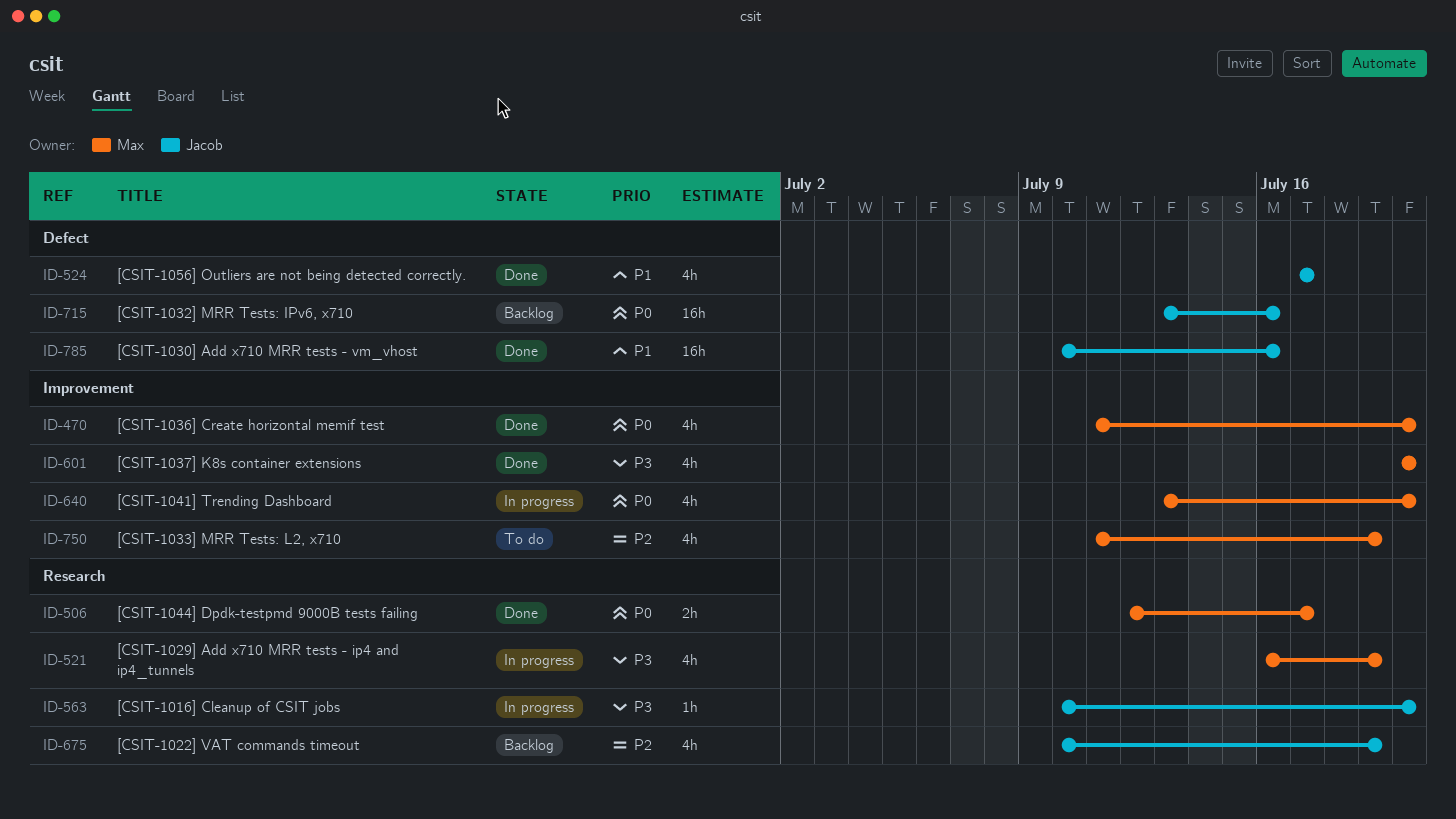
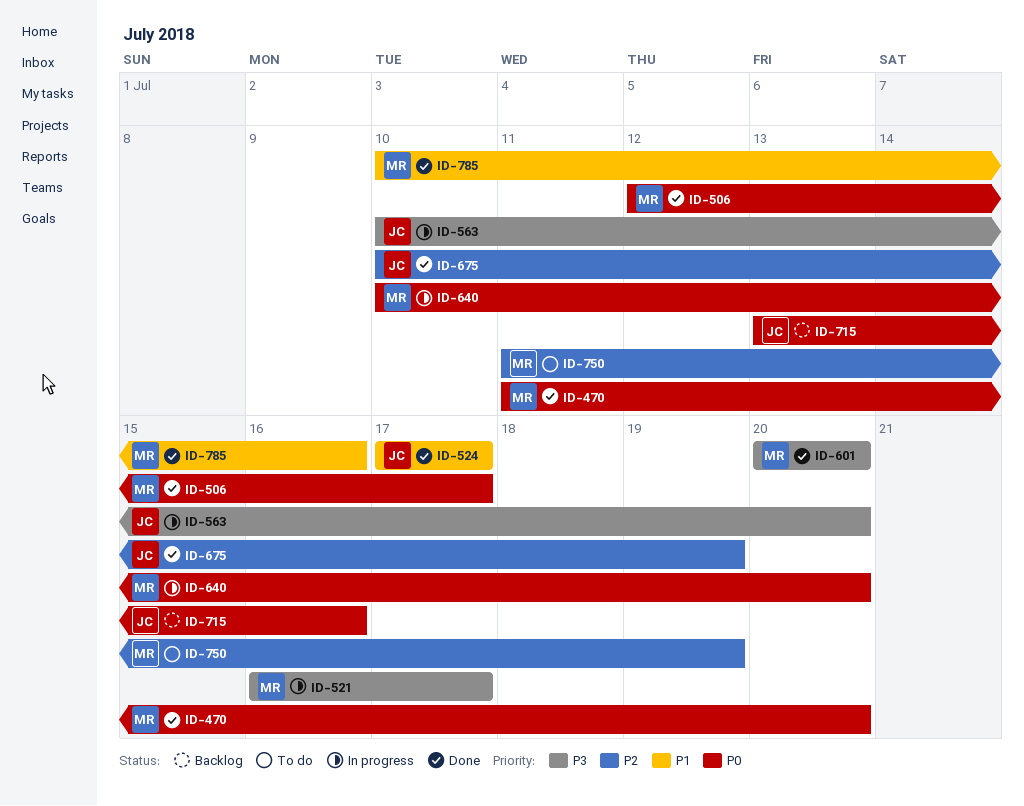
ID-521, due: Jul 19 -> Jul 17
ID-640, start: Jul 13 -> Jul 10
ID-675, status: Backlog -> Done
ID-785, owner: Jacob -> Max

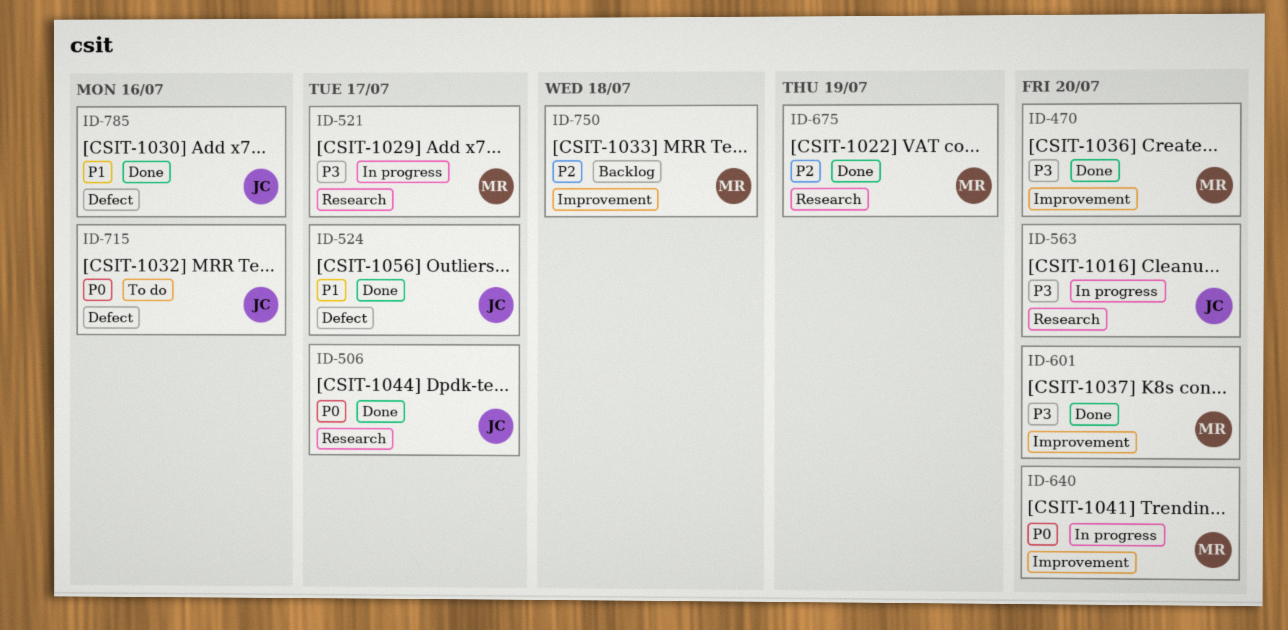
ID-470, priority: P0 -> P3
ID-506, owner: MR -> JC
ID-675, owner: JC -> MR
ID-715, status: Backlog -> To do
ID-750, status: To do -> Backlog
ID-750, due: Jul 19 -> Jul 18
ID-785, owner: MR -> JC

